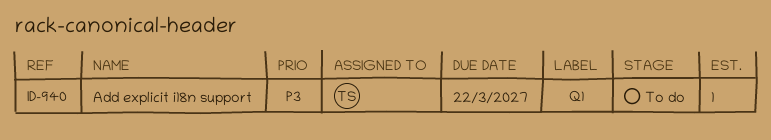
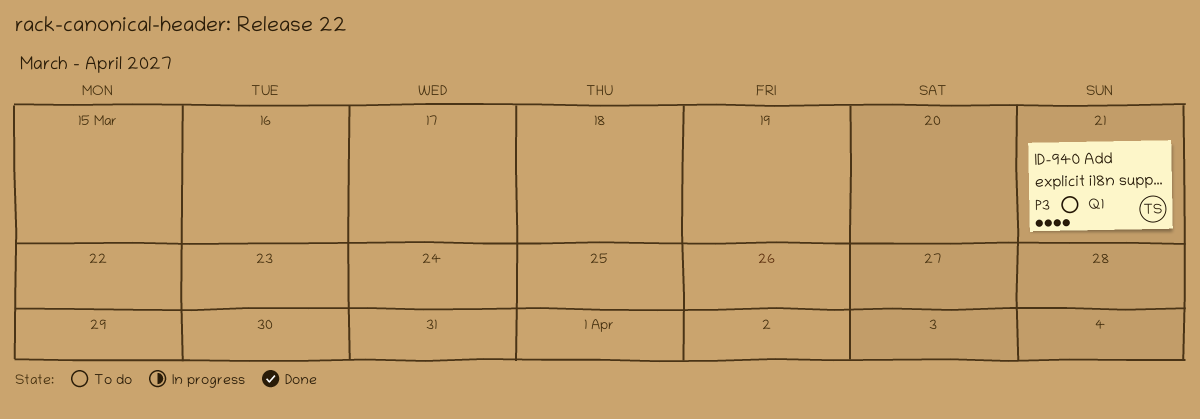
ID-940, estimate: 1 -> 4
ID-940, due: Mar 22 -> Mar 21

